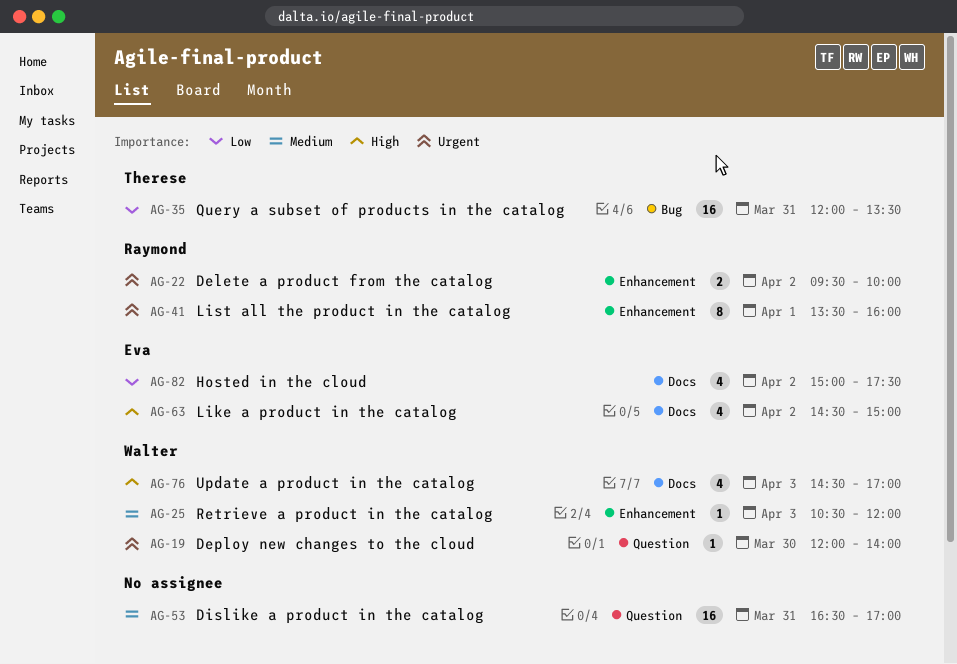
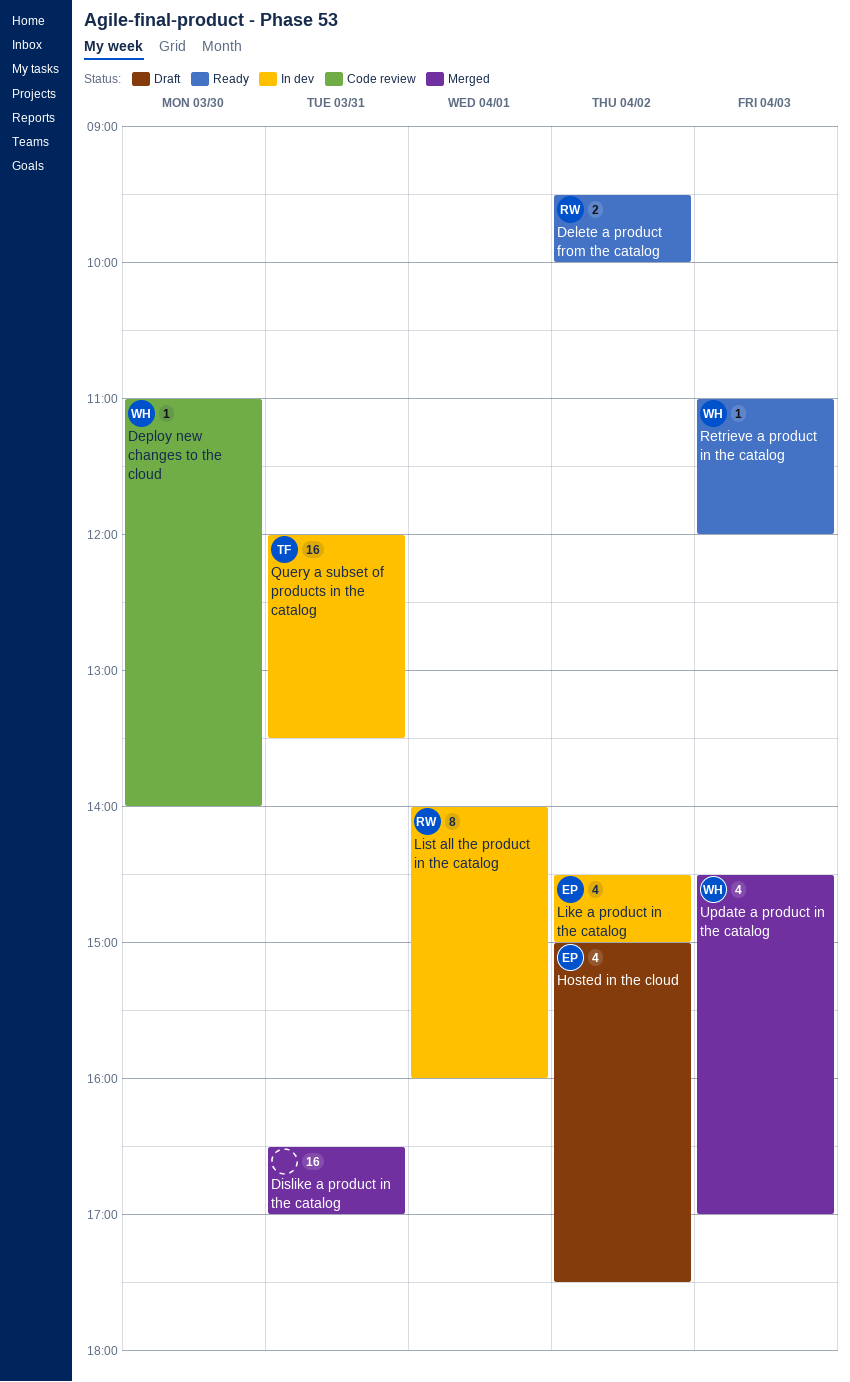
Deploy new changes to the cloud, begins: 12:00 -> 11:00
List all the product in the catalog, begins: 13:30 -> 14:00
Retrieve a product in the catalog, begins: 10:30 -> 11:00

